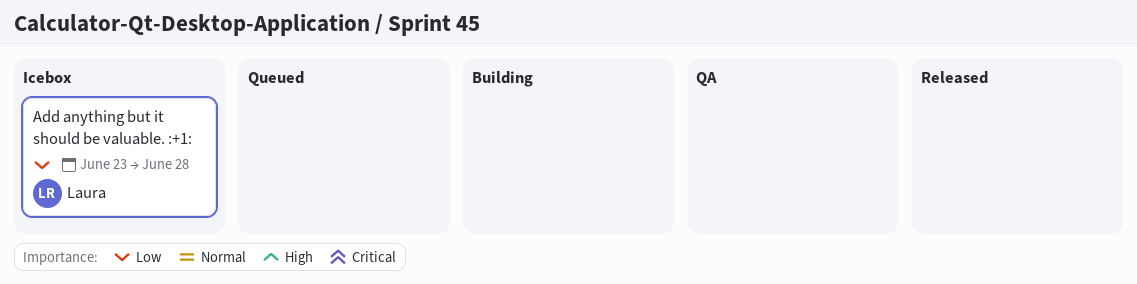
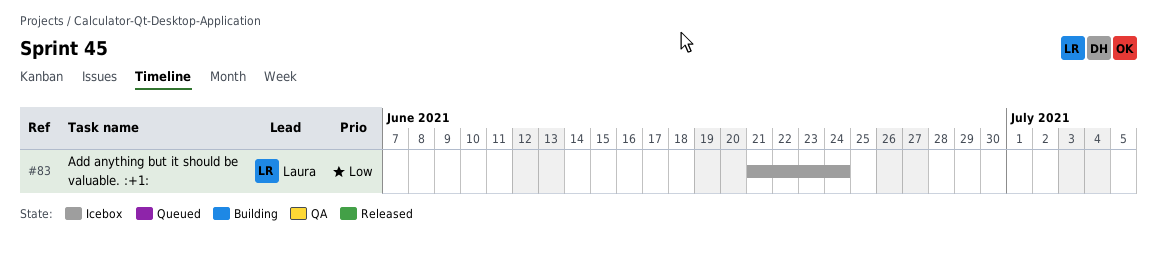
Add anything but it should be valuable. :+1:, start: Jun 23 -> Jun 21
Add anything but it should be valuable. :+1:, due: Jun 28 -> Jun 24

